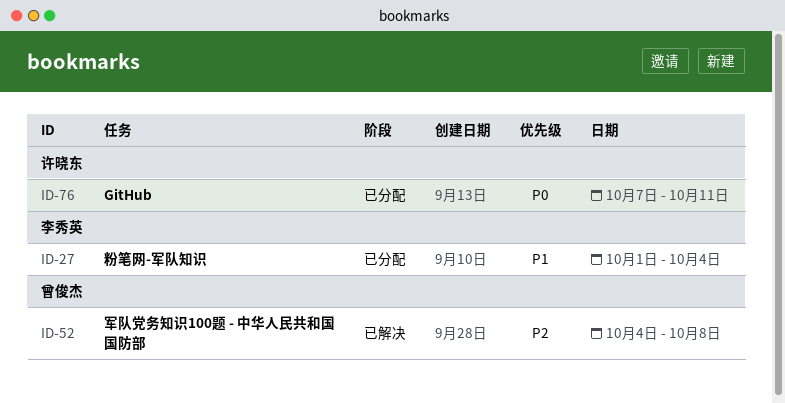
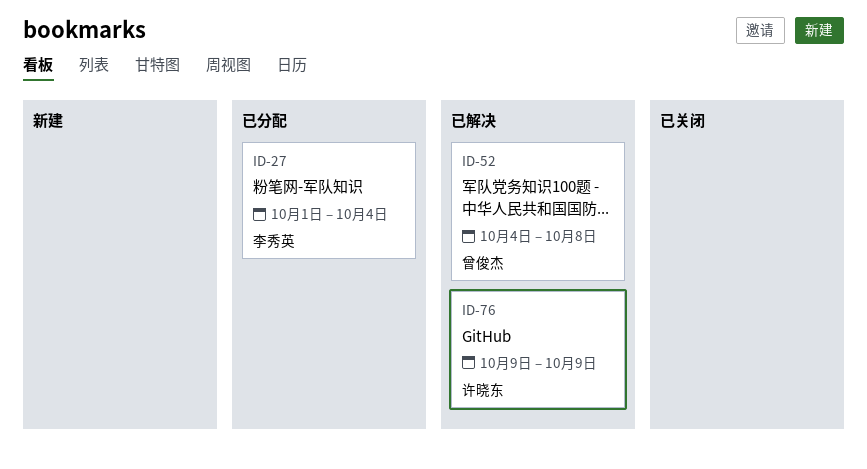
ID-76, status: 已分配 -> 已解决
ID-76, start: Oct 7 -> Oct 9
ID-76, due: Oct 11 -> Oct 9

